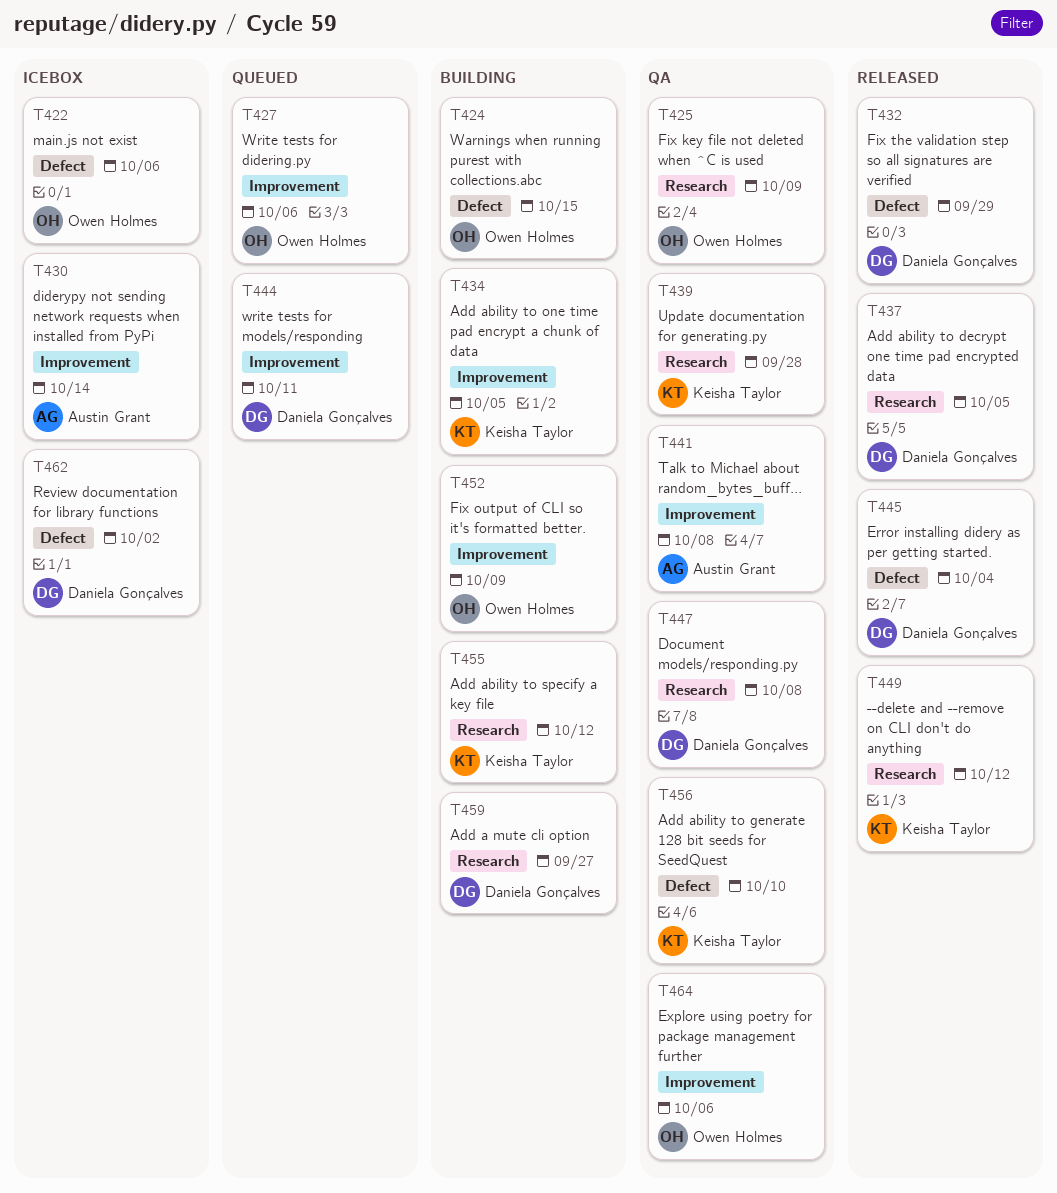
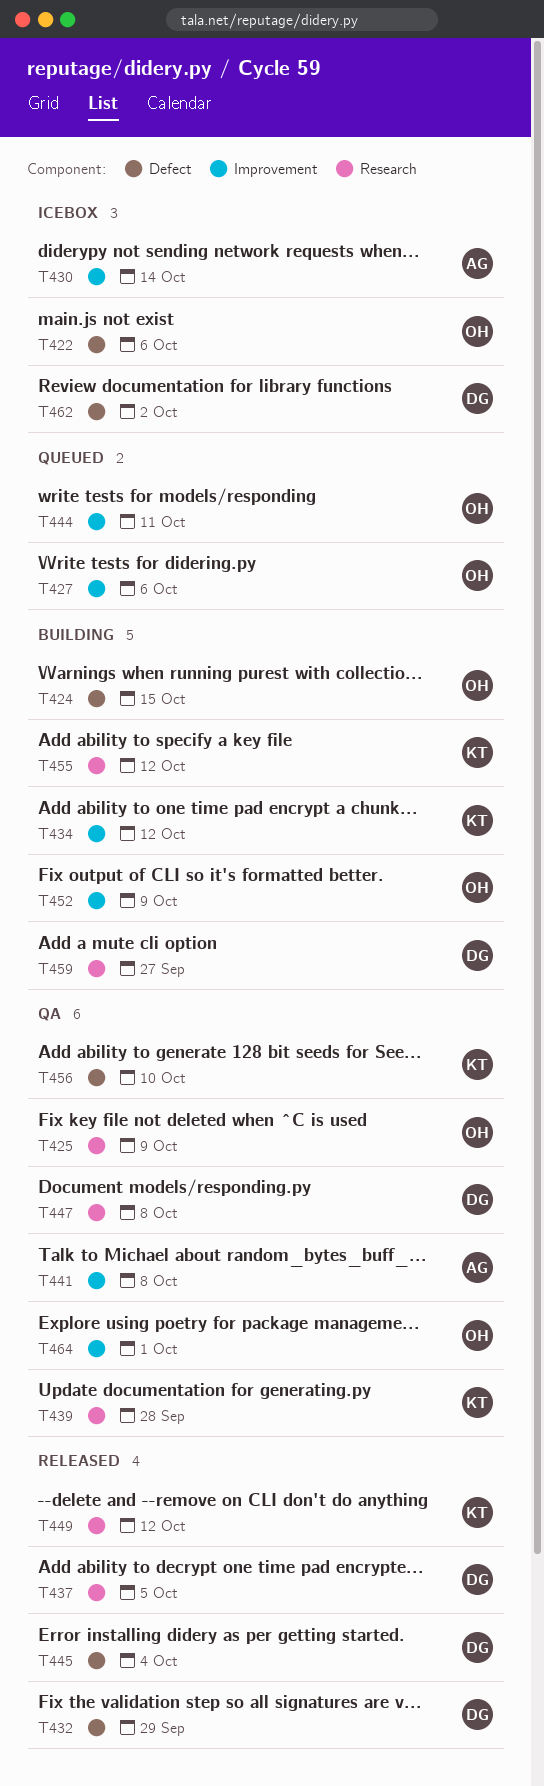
T434, due: Oct 5 -> Oct 12
T444, owner: Daniela Gonçalves -> Owen Holmes
T464, due: Oct 6 -> Oct 1

